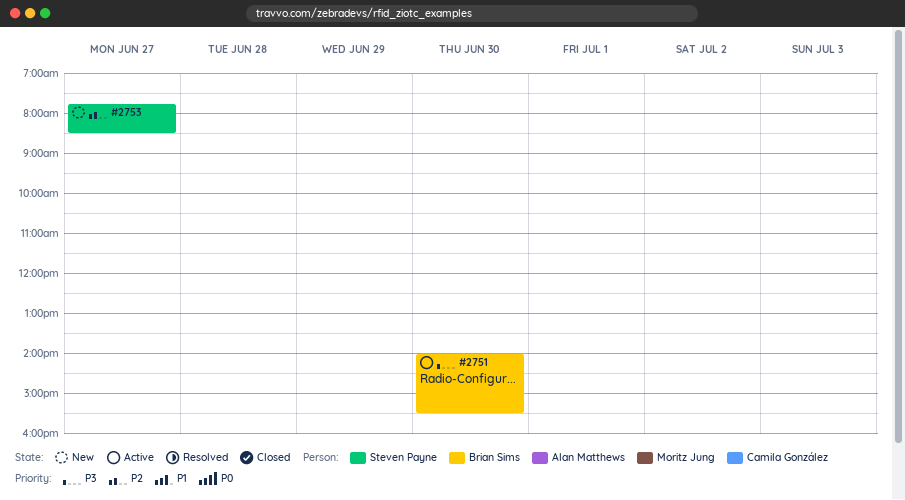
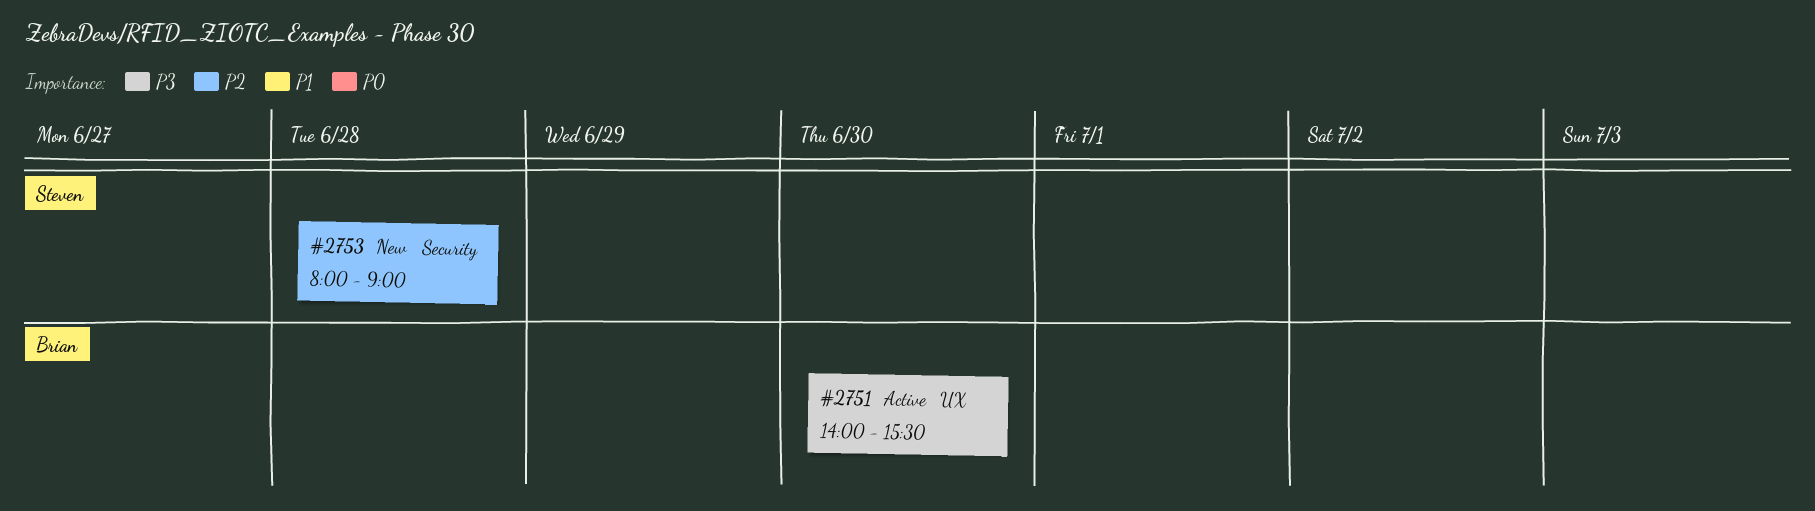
#2753, day: Jun 27 -> Jun 28
#2753, begins: 07:45 -> 08:00
#2753, ends: 08:30 -> 09:00

